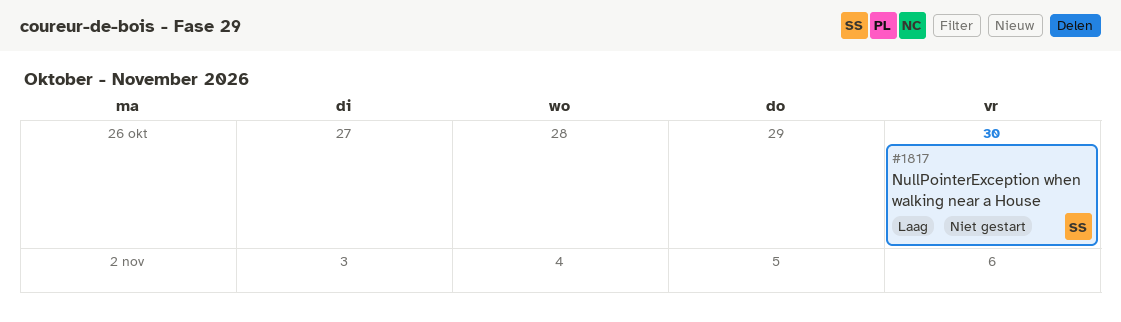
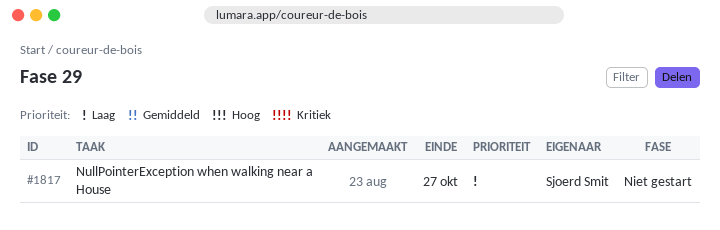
#1817, due: Oct 30 -> Oct 27

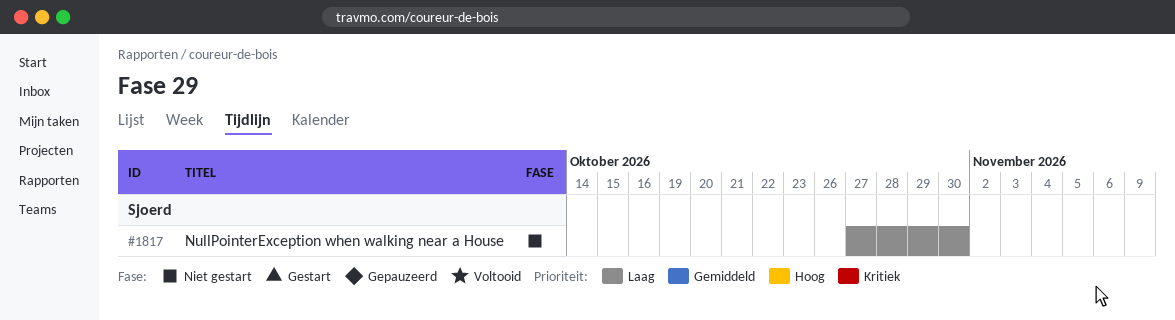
#1817, due: Oct 27 -> Oct 30

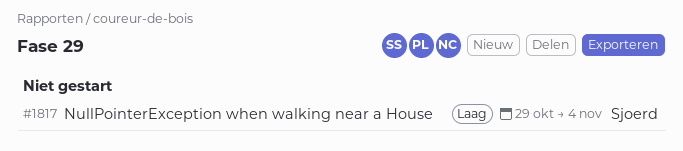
#1817, start: Oct 27 -> Oct 29
#1817, due: Oct 30 -> Nov 4

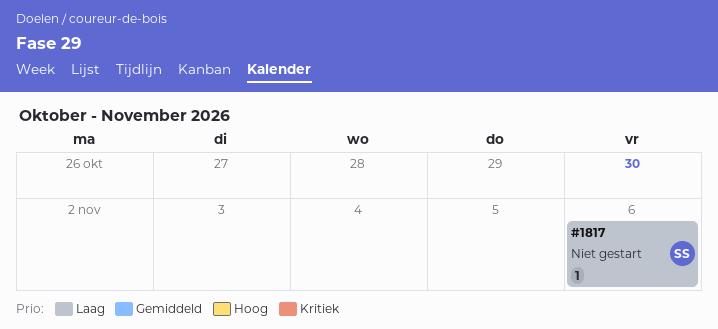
#1817, due: Nov 4 -> Nov 6

